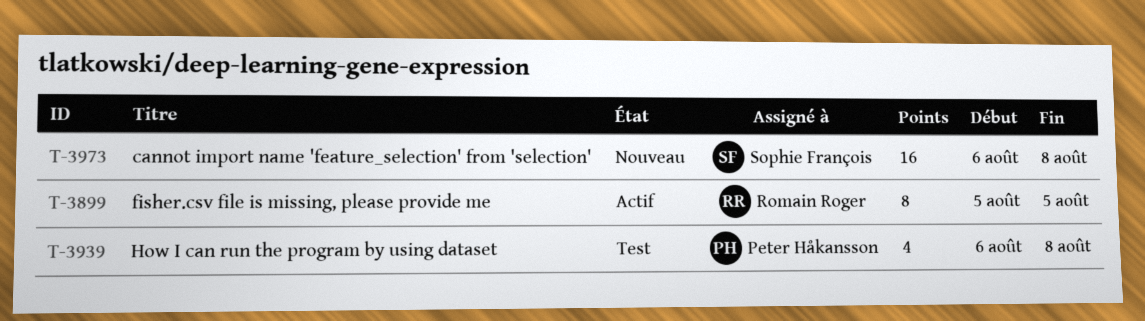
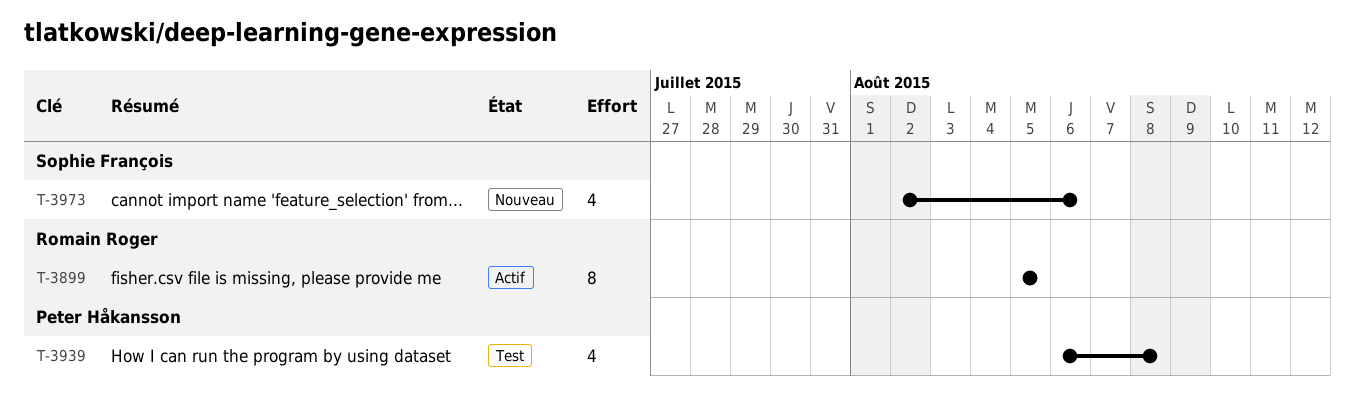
T-3973, estimate: 16 -> 4
T-3973, start: Aug 6 -> Aug 2
T-3973, due: Aug 8 -> Aug 6

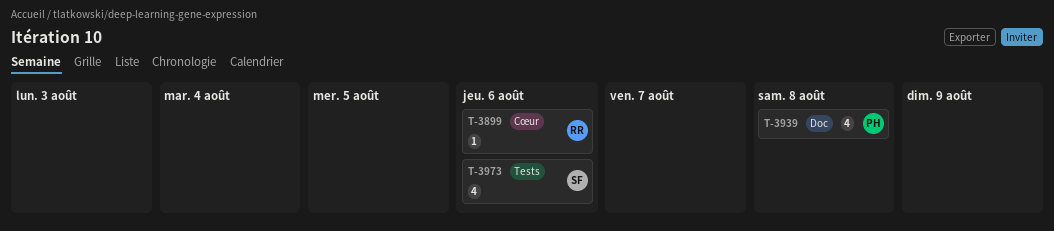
T-3899, estimate: 8 -> 1
T-3899, due: Aug 5 -> Aug 6

